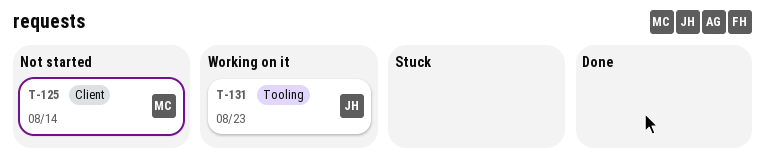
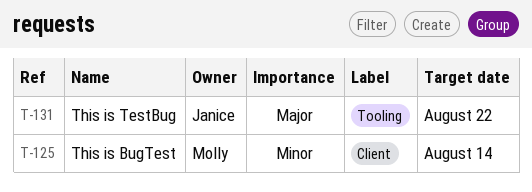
T-131, due: Aug 23 -> Aug 22

